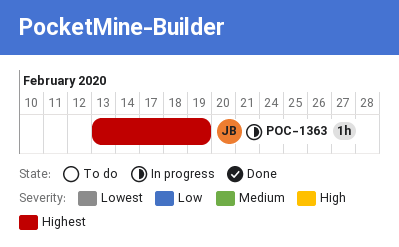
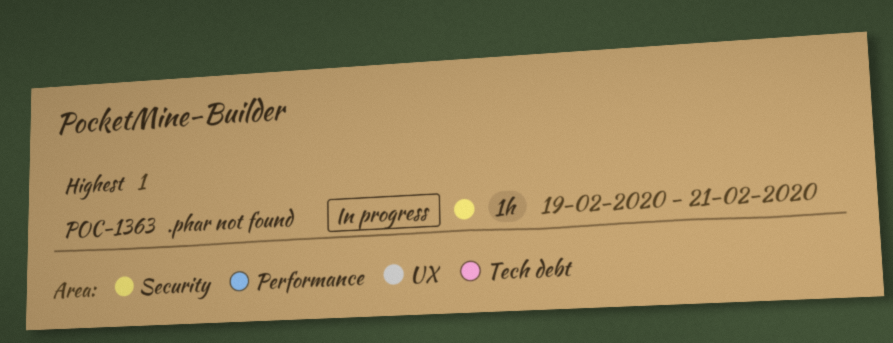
POC-1363, start: Feb 13 -> Feb 19
POC-1363, due: Feb 19 -> Feb 21

